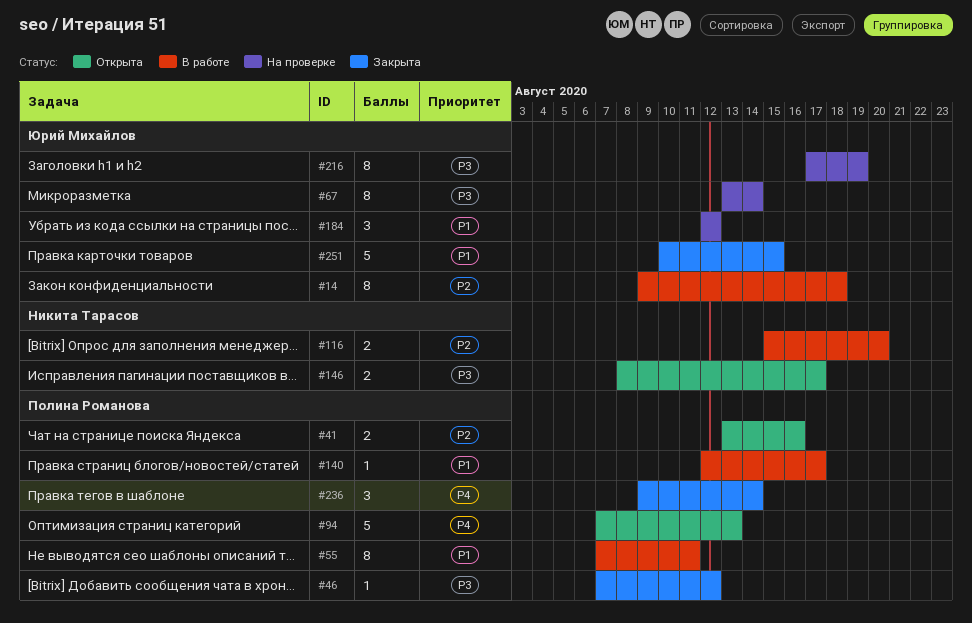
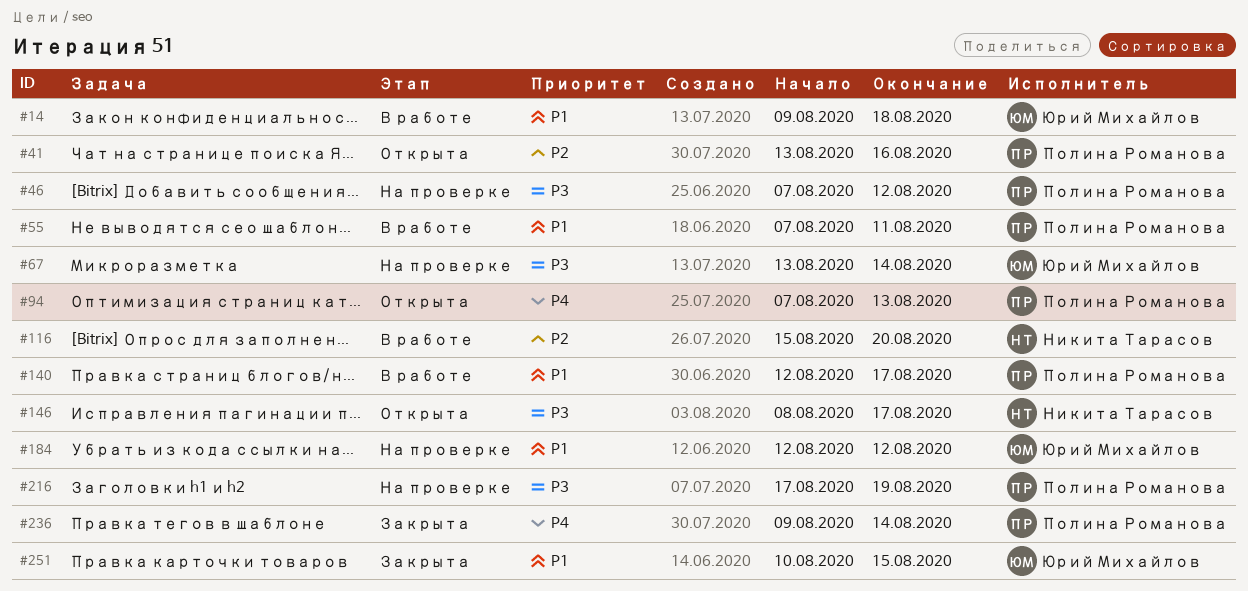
#14, priority: P2 -> P1
#46, status: Закрыта -> На проверке
#216, owner: Юрий Михайлов -> Полина Романова

